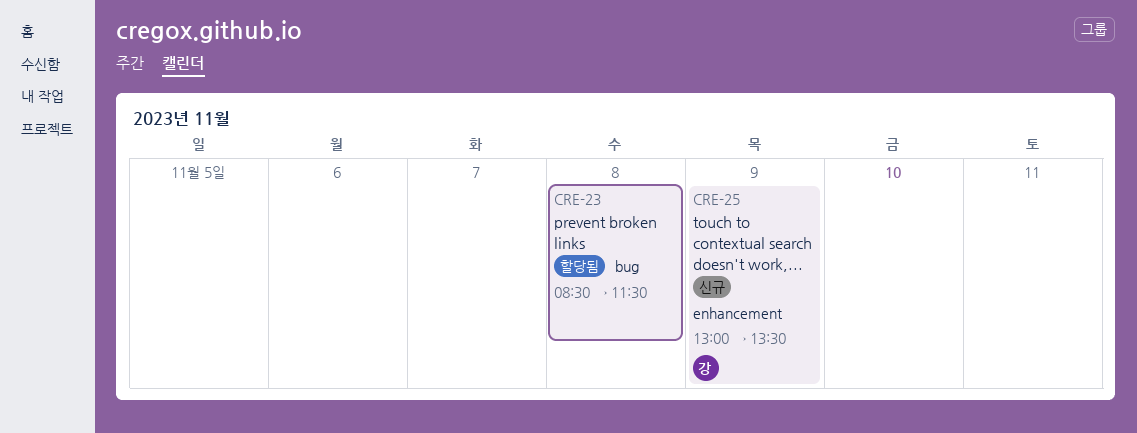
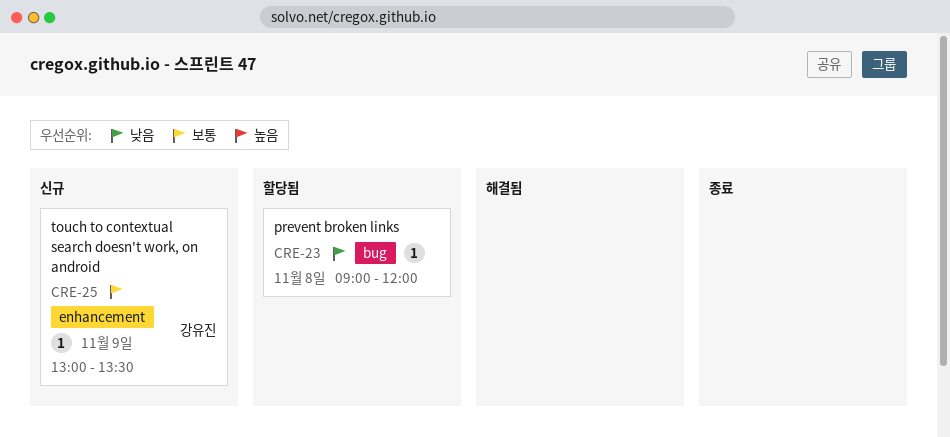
CRE-23, begins: 08:30 -> 09:00
CRE-23, ends: 11:30 -> 12:00

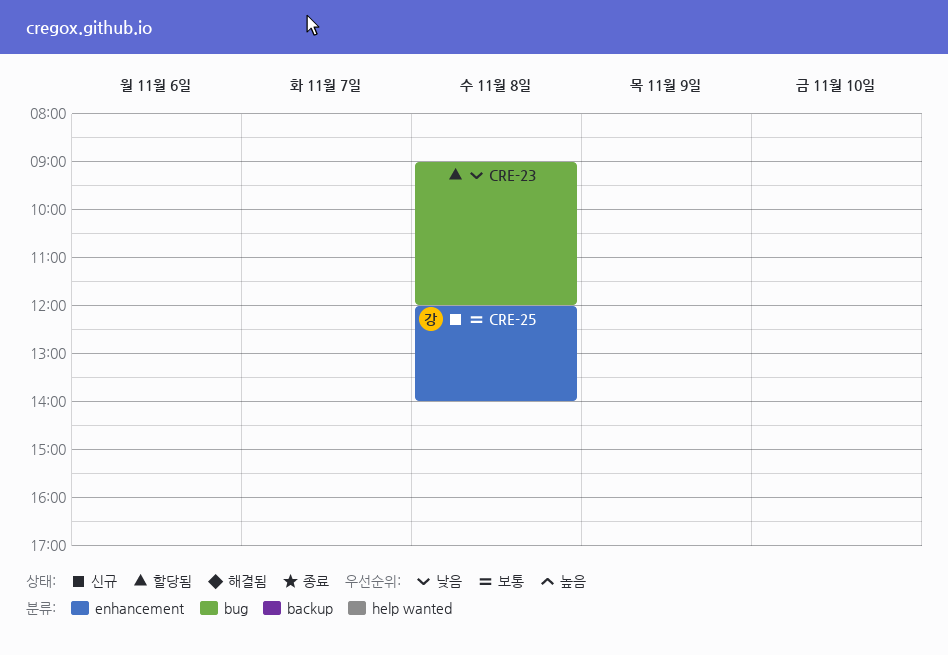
CRE-25, day: Nov 9 -> Nov 8
CRE-25, begins: 13:00 -> 12:00
CRE-25, ends: 13:30 -> 14:00

